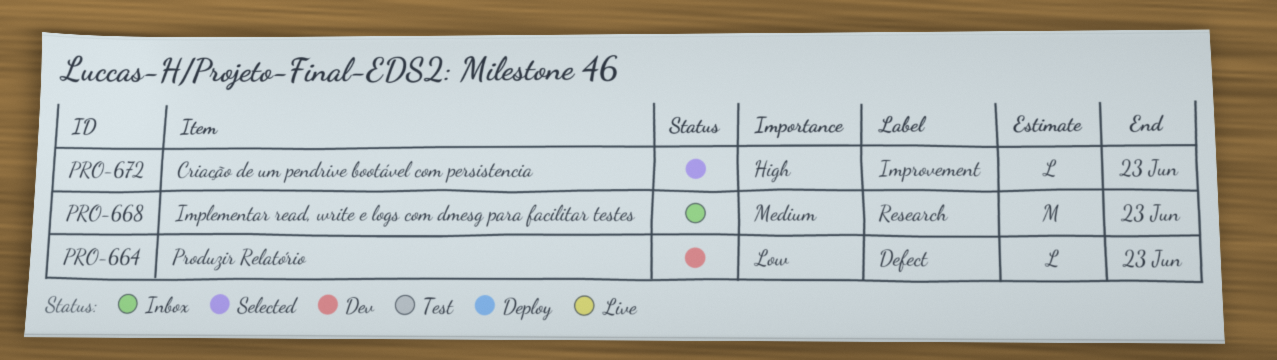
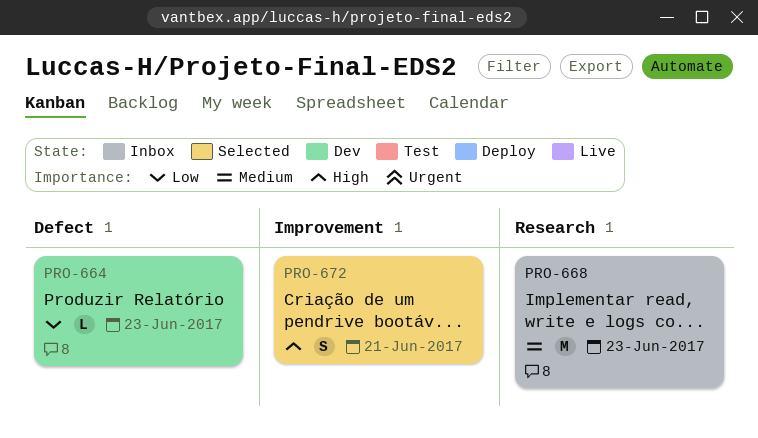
PRO-672, estimate: L -> S
PRO-672, due: Jun 23 -> Jun 21

